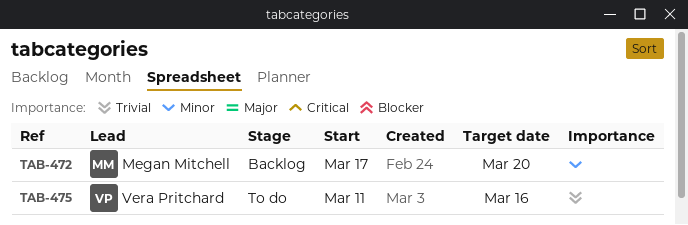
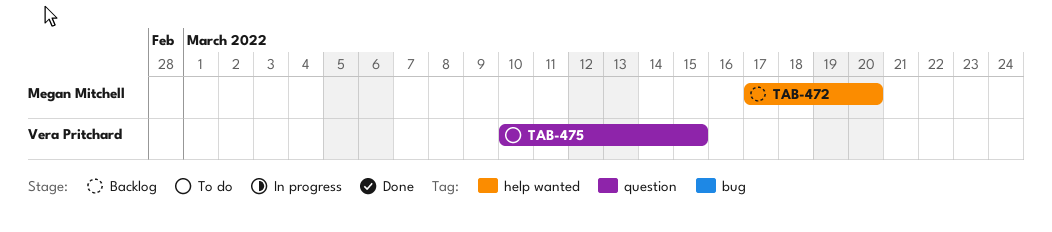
TAB-475, start: Mar 11 -> Mar 10
TAB-475, due: Mar 16 -> Mar 15

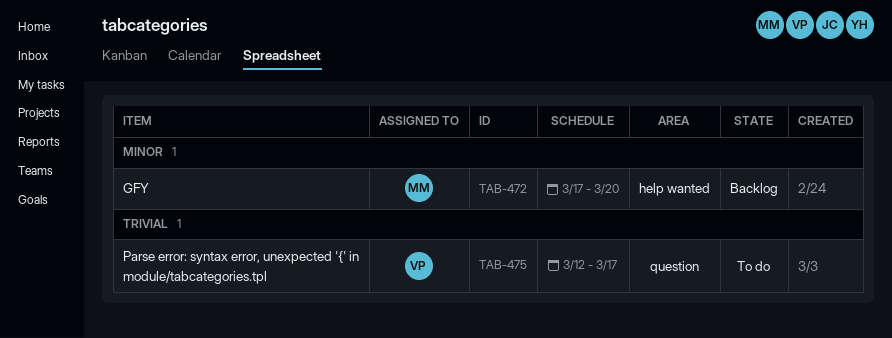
TAB-475, start: Mar 10 -> Mar 12
TAB-475, due: Mar 15 -> Mar 17

